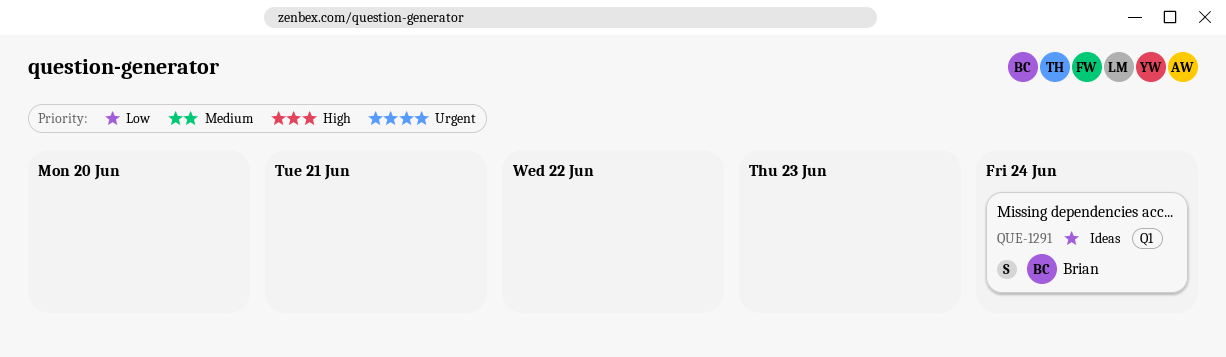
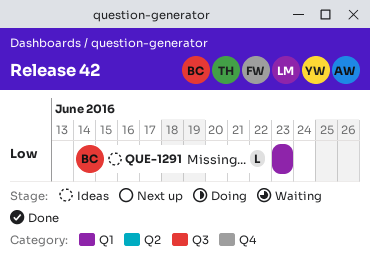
QUE-1291, estimate: S -> L
QUE-1291, due: Jun 24 -> Jun 23

